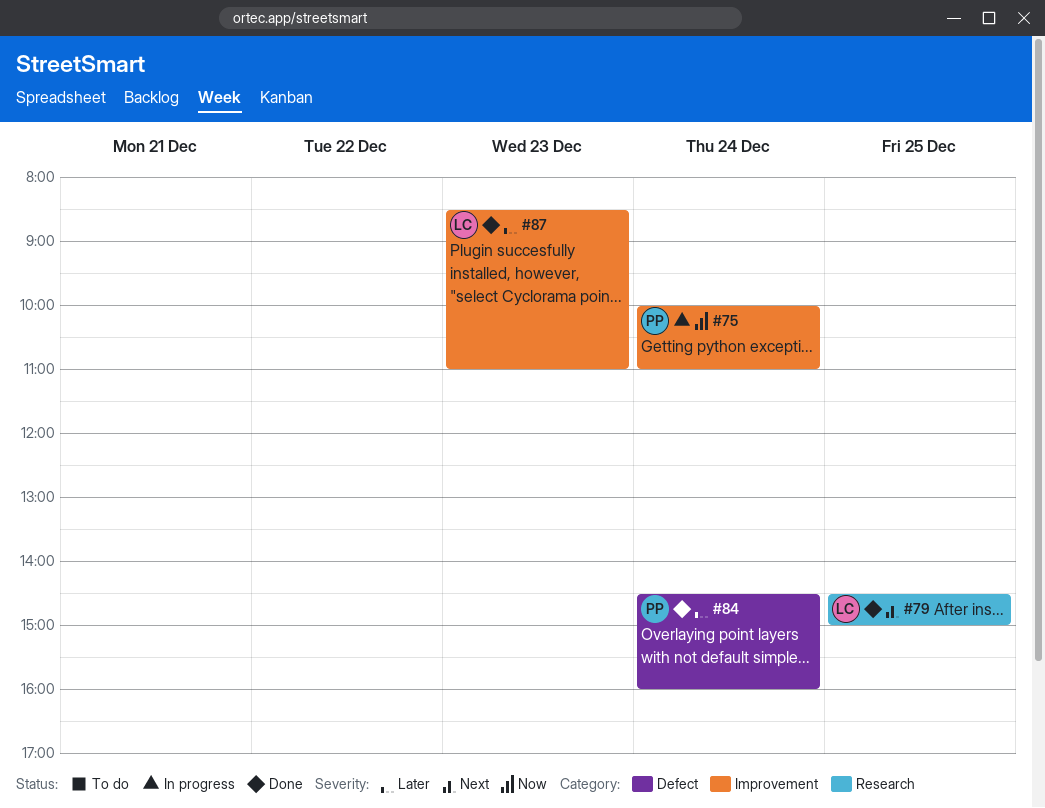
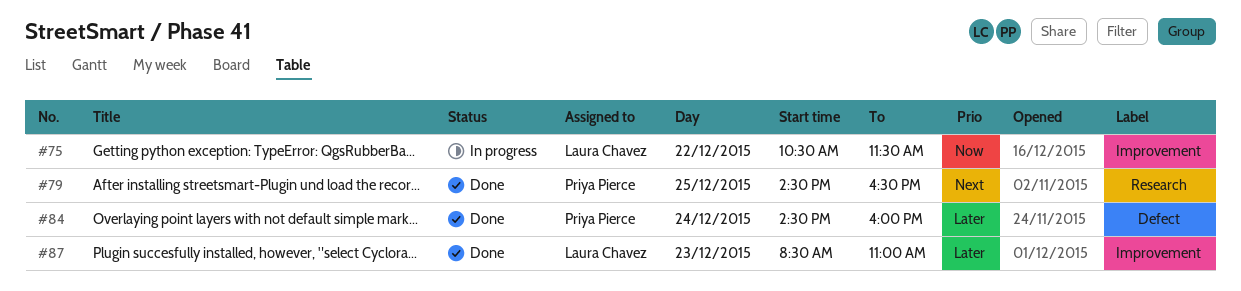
#75, owner: Priya Pierce -> Laura Chavez
#75, day: Dec 24 -> Dec 22
#75, begins: 10:00 -> 10:30
#75, ends: 11:00 -> 11:30
#79, owner: Laura Chavez -> Priya Pierce
#79, ends: 15:00 -> 16:30

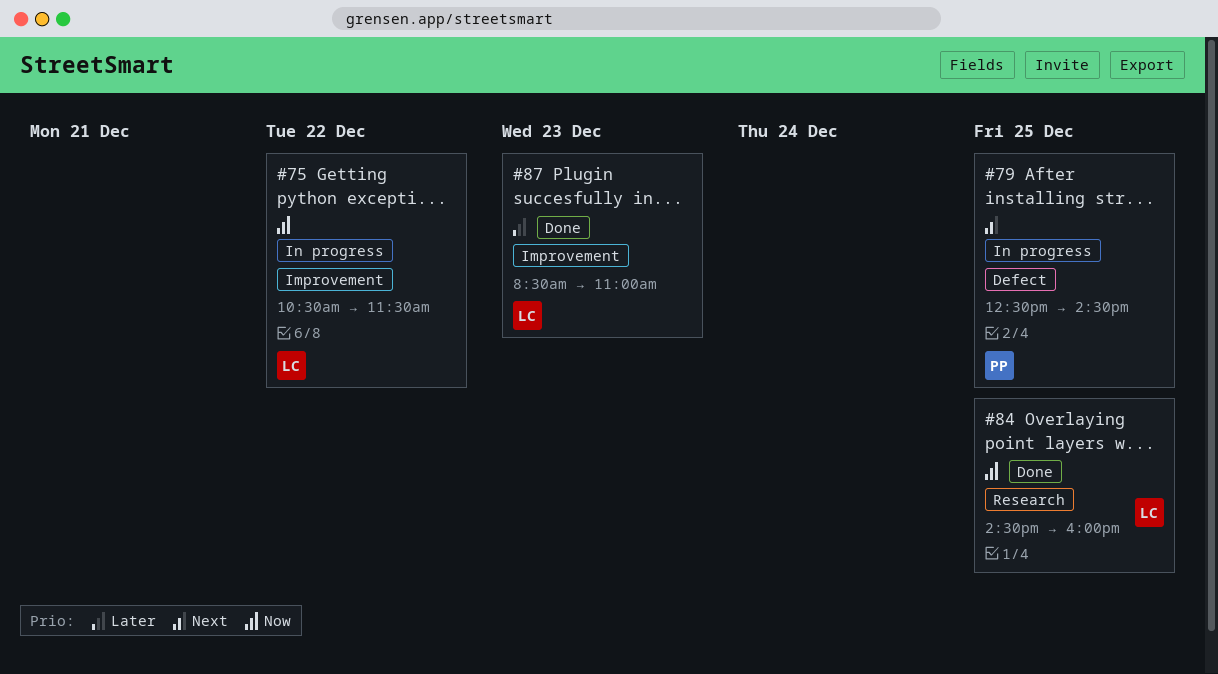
#79, status: Done -> In progress
#79, label: Research -> Defect
#79, begins: 14:30 -> 12:30
#79, ends: 16:30 -> 14:30
#84, owner: Priya Pierce -> Laura Chavez
#84, priority: Later -> Now
#84, label: Defect -> Research
#84, day: Dec 24 -> Dec 25

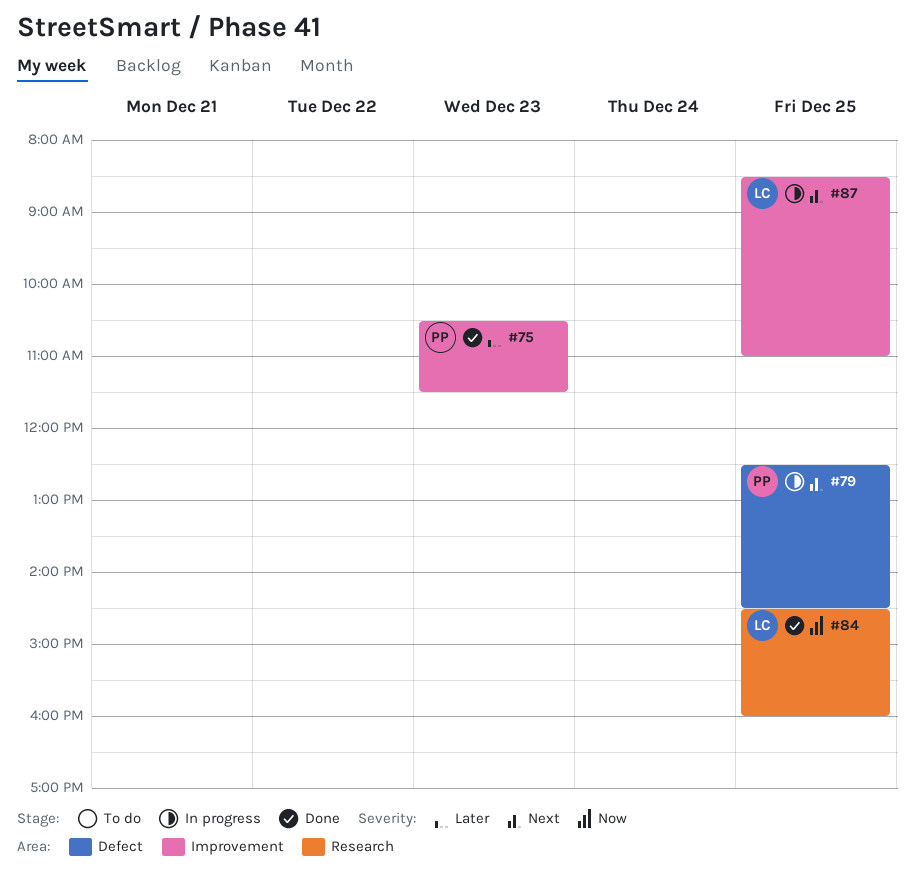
#75, status: In progress -> Done
#75, owner: LC -> PP
#75, priority: Now -> Later
#75, day: Dec 22 -> Dec 23
#87, status: Done -> In progress
#87, priority: Later -> Next
#87, day: Dec 23 -> Dec 25

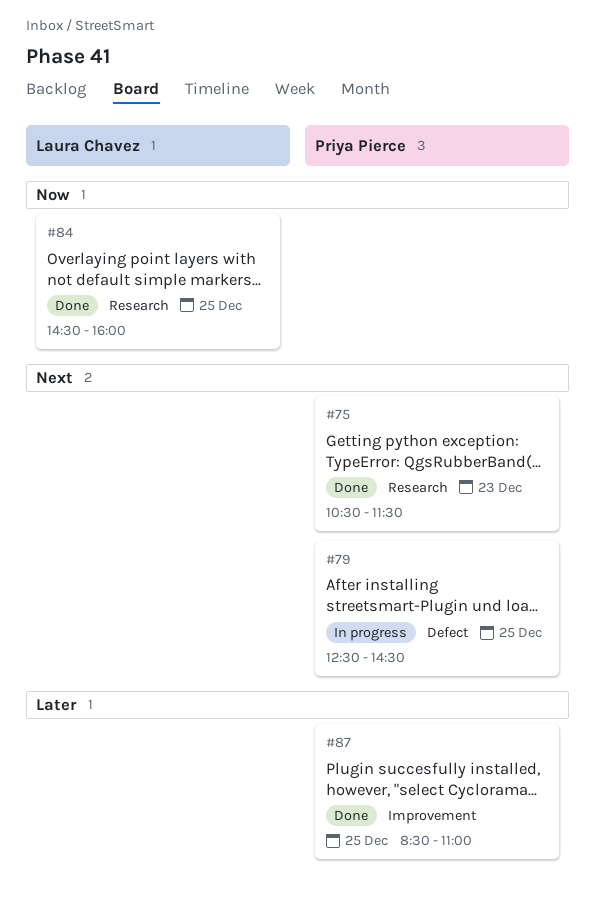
#75, priority: Later -> Next
#75, label: Improvement -> Research
#87, status: In progress -> Done
#87, owner: Laura Chavez -> Priya Pierce
#87, priority: Next -> Later

